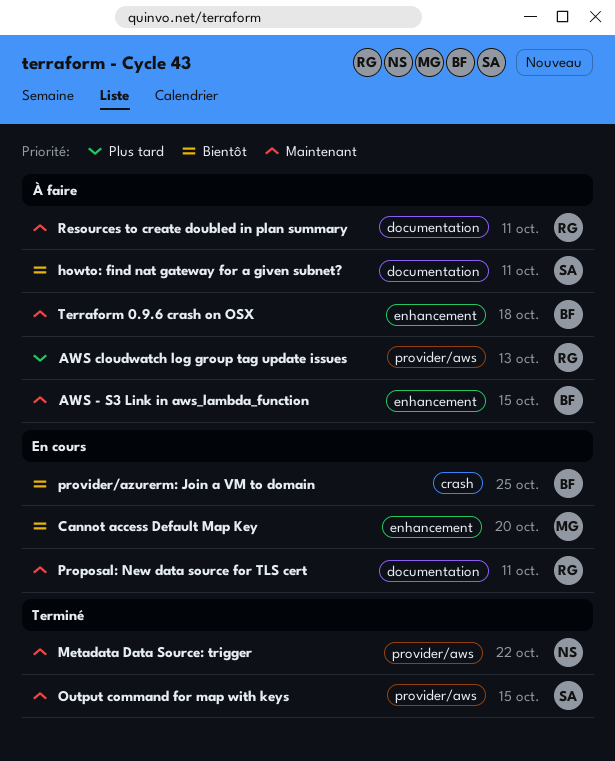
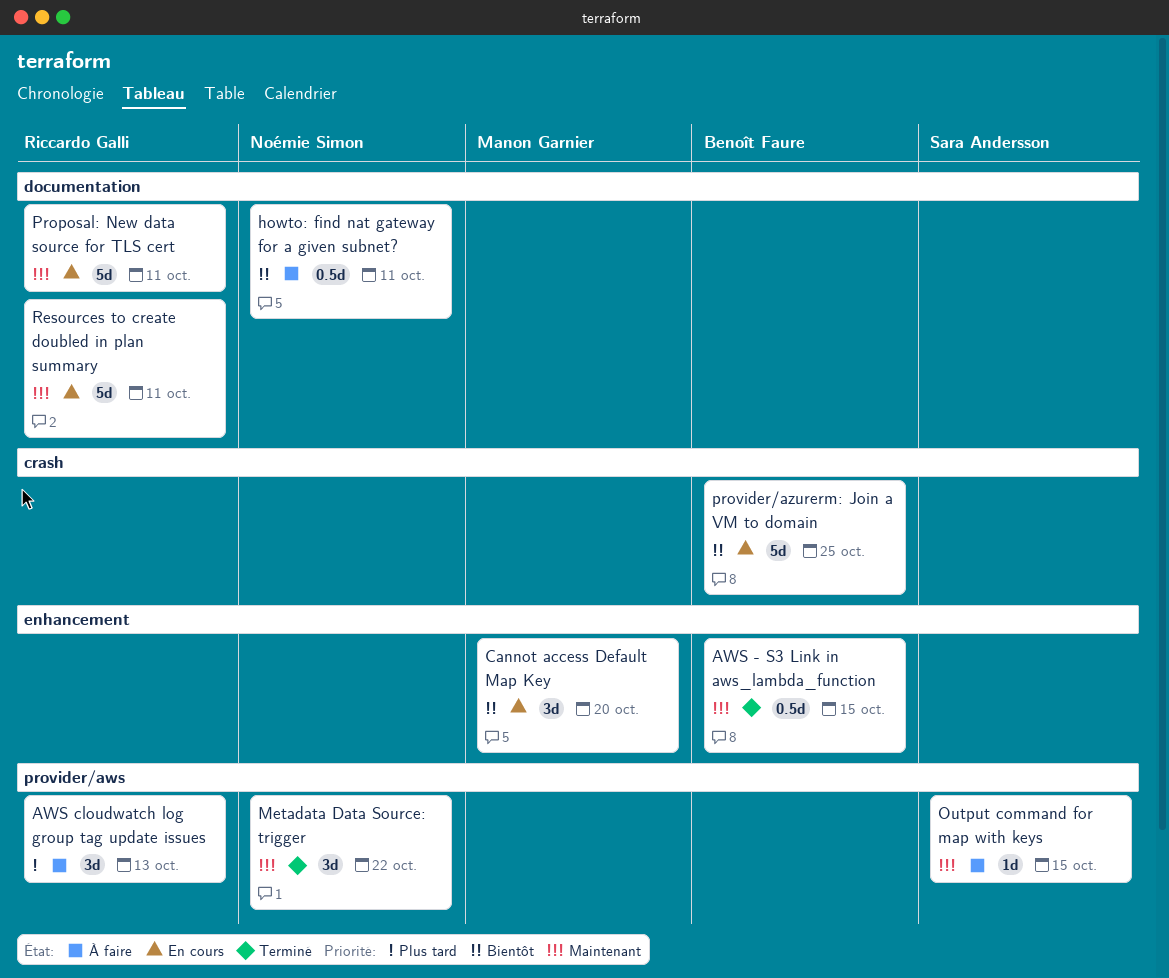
AWS - S3 Link in aws_lambda_function, status: À faire -> Terminé
howto: find nat gateway for a given subnet?, owner: Sara Andersson -> Noémie Simon
Output command for map with keys, status: Terminé -> À faire
Resources to create doubled in plan summary, status: À faire -> En cours
Terraform 0.9.6 crash on OSX: present -> none

